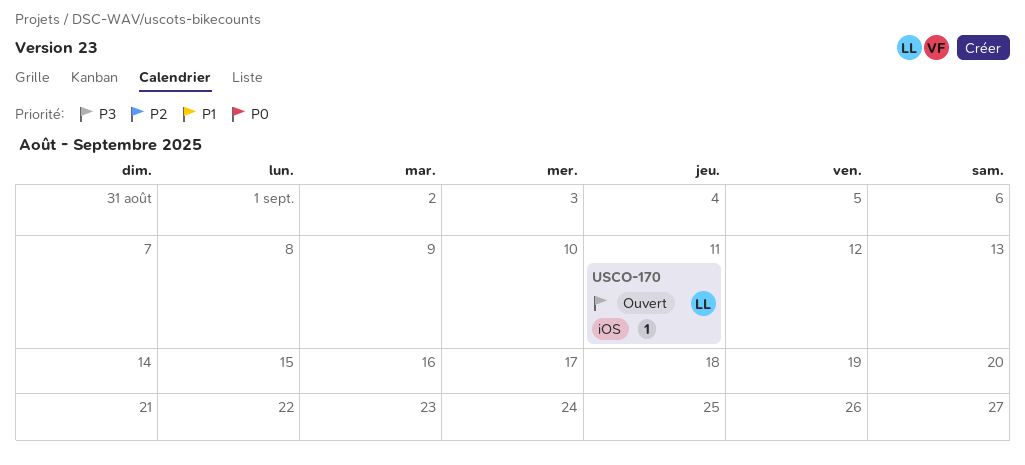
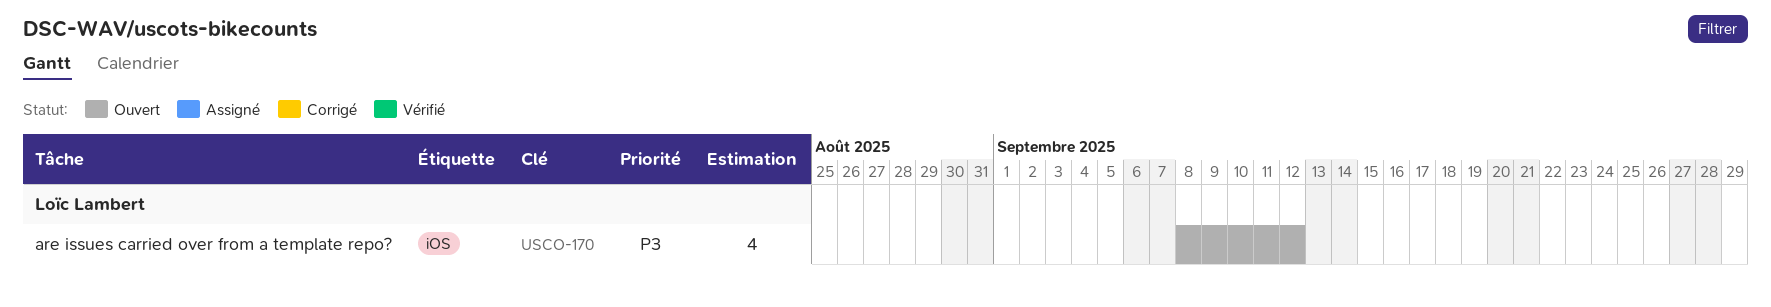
USCO-170, estimate: 1 -> 4
USCO-170, due: Sep 11 -> Sep 12

